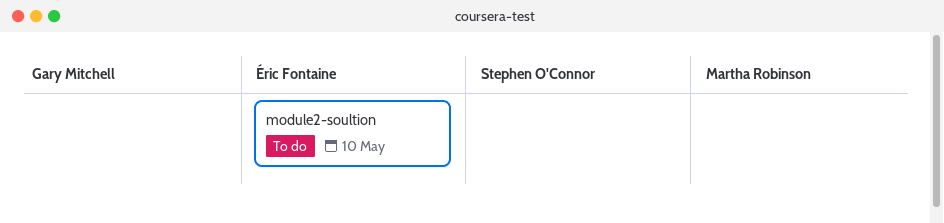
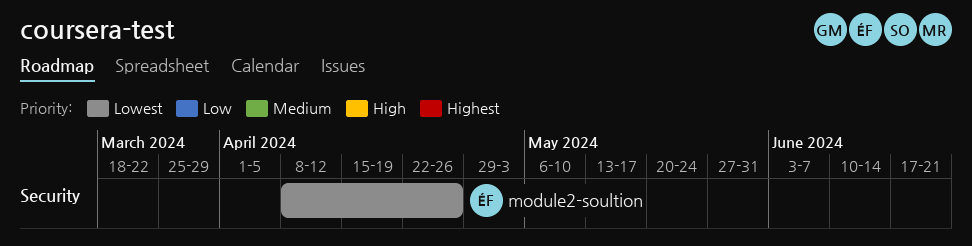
module2-soultion, due: May 10 -> Apr 26

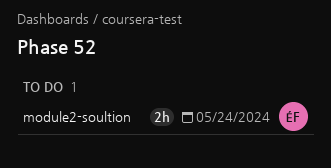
module2-soultion, due: Apr 26 -> May 24

